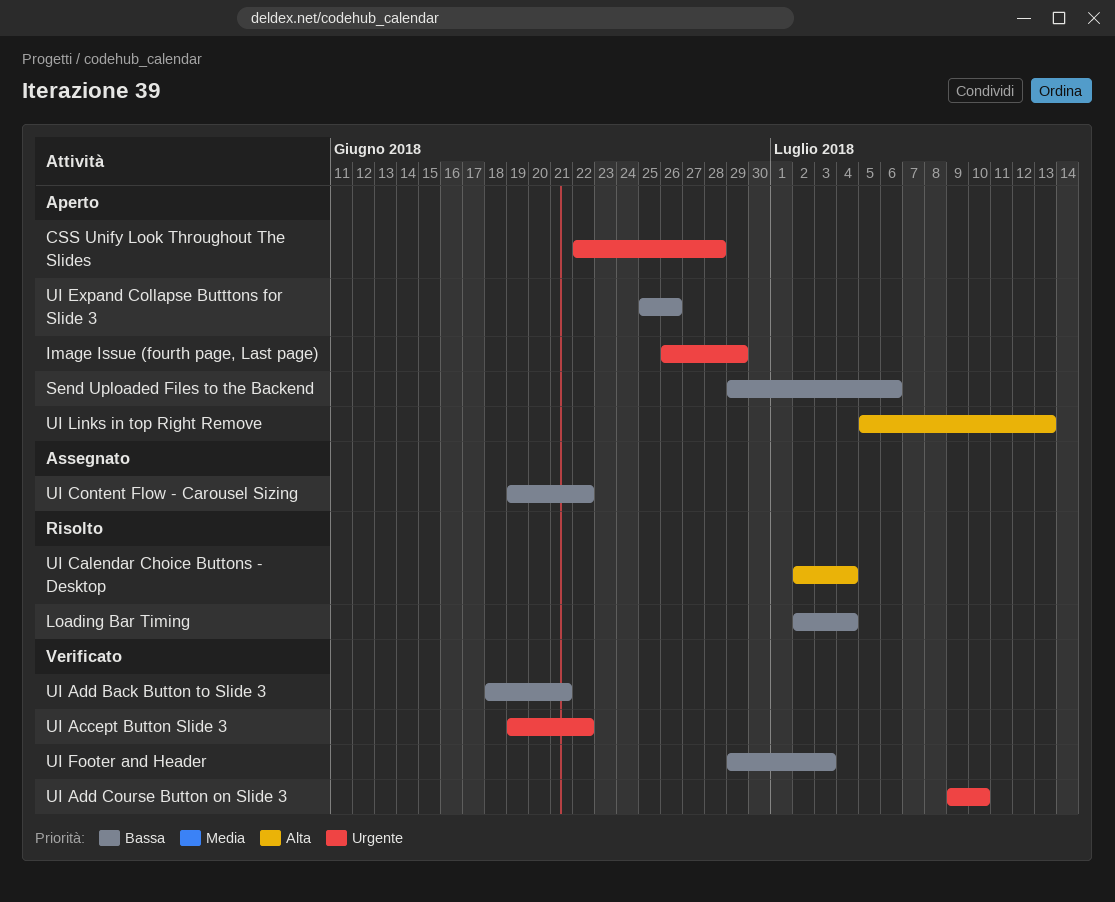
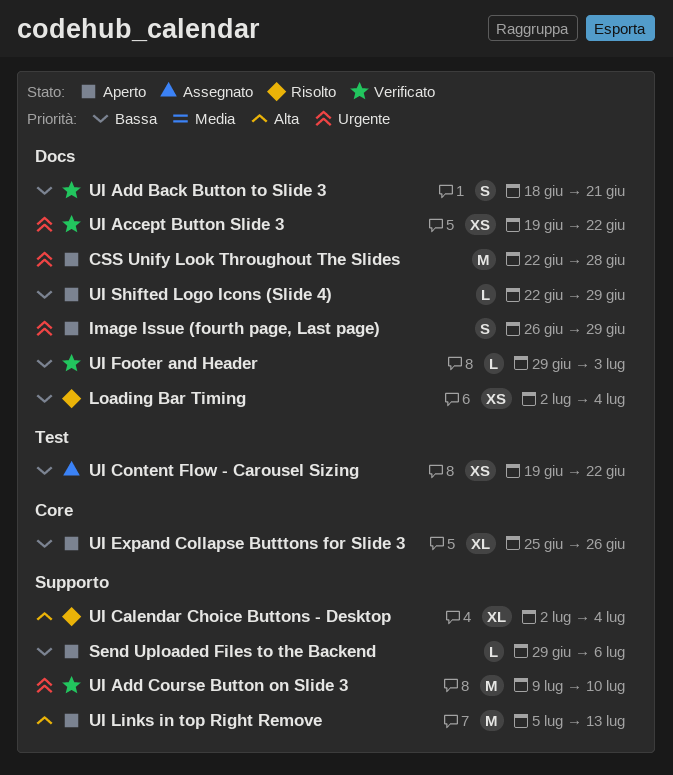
UI Shifted Logo Icons (Slide 4): none -> present

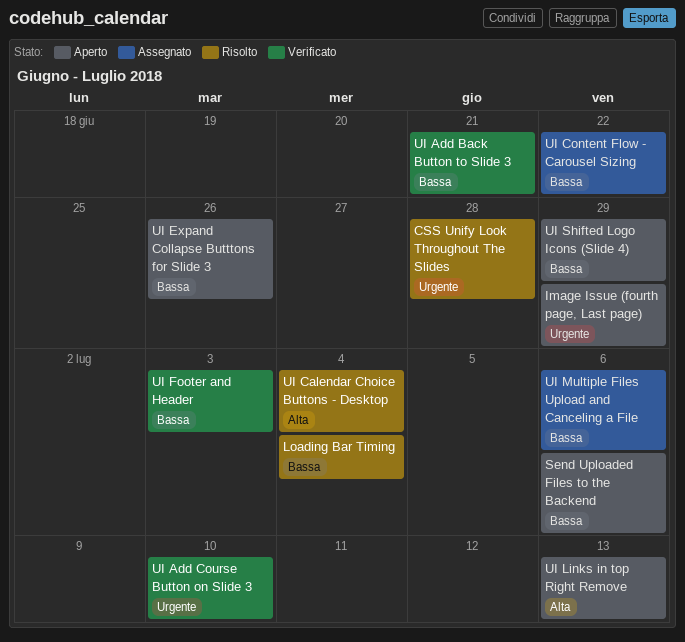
CSS Unify Look Throughout The Slides, status: Aperto -> Risolto
UI Accept Button Slide 3: present -> none
UI Multiple Files Upload and Canceling a File: none -> present

